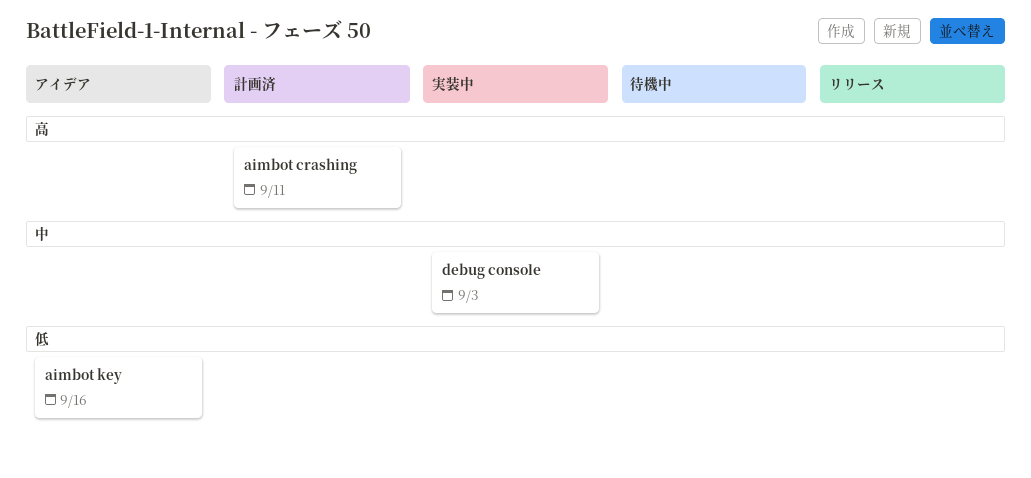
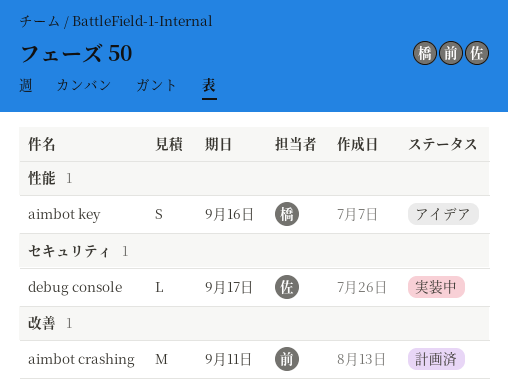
debug console, due: Sep 3 -> Sep 17

